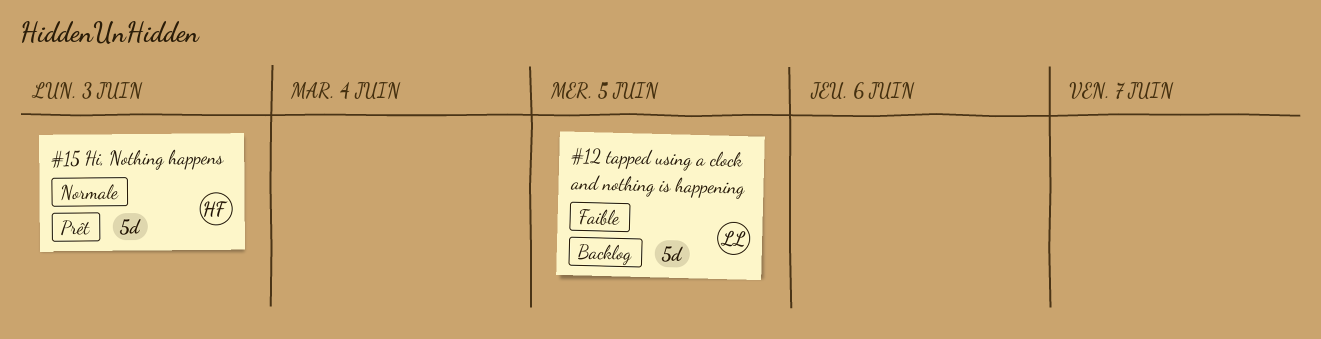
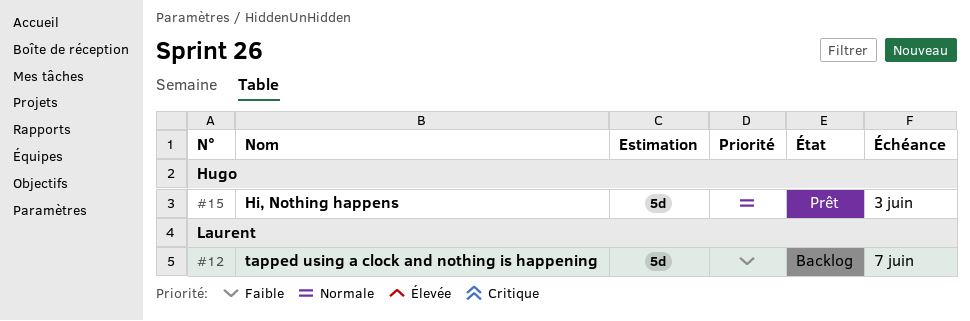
#12, due: Jun 5 -> Jun 7

